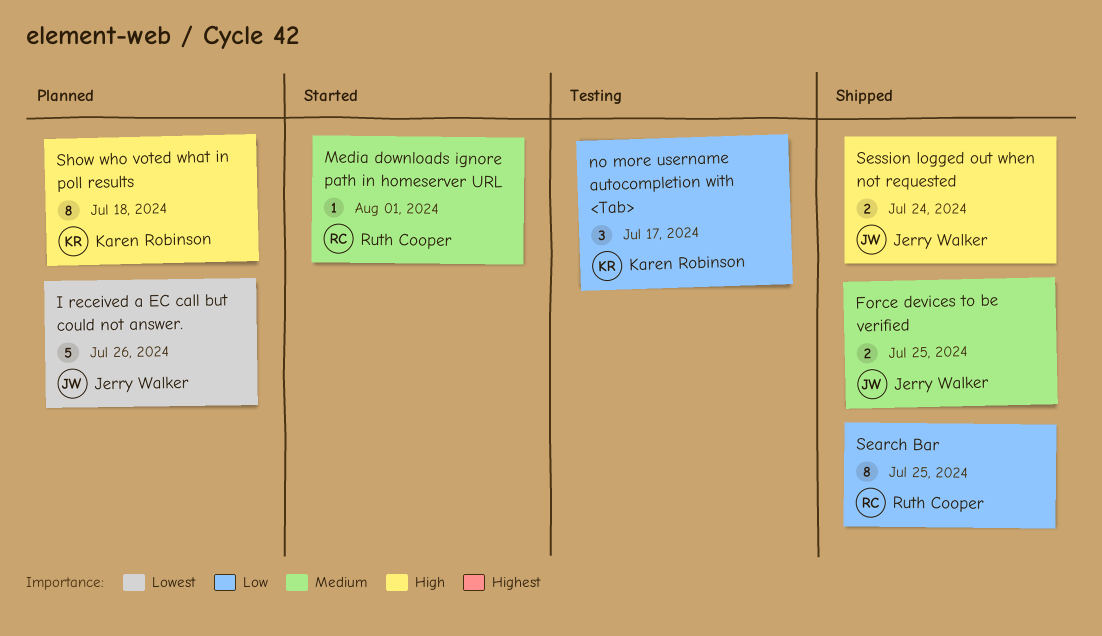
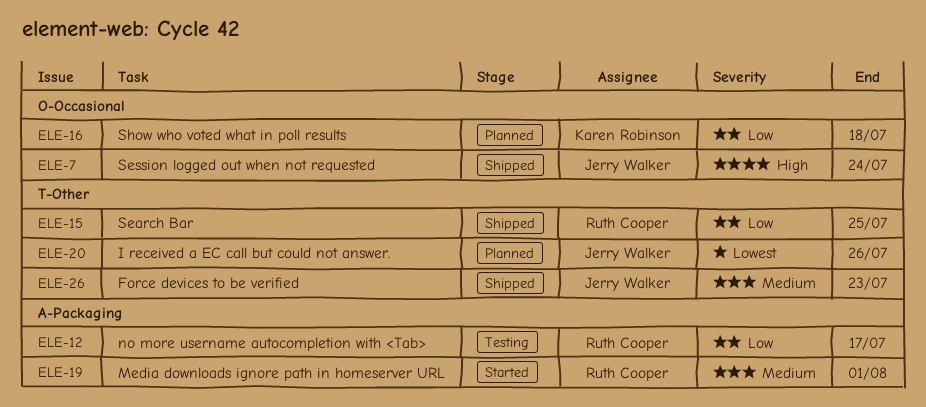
Force devices to be verified, due: Jul 25 -> Jul 23
no more username autocompletion with <Tab>, owner: Karen Robinson -> Ruth Cooper
Show who voted what in poll results, priority: High -> Low

